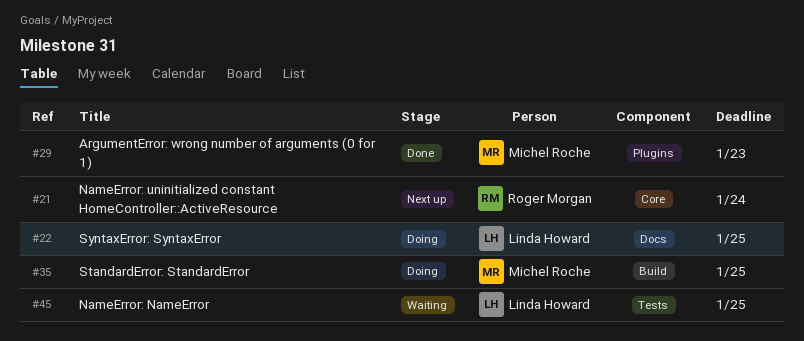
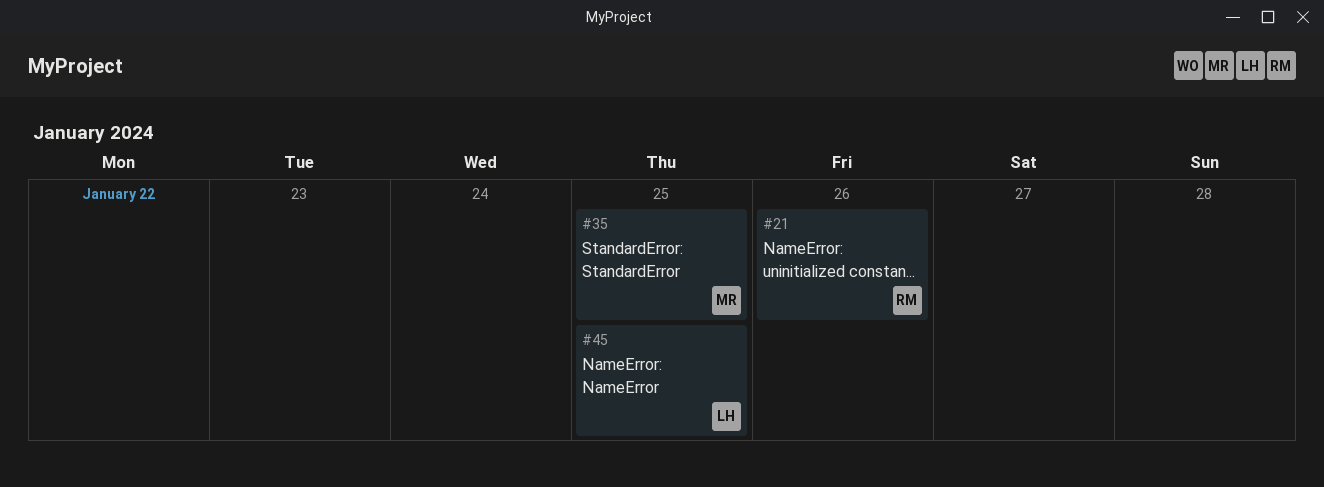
#21, due: Jan 24 -> Jan 26
#22: present -> none
#29: present -> none

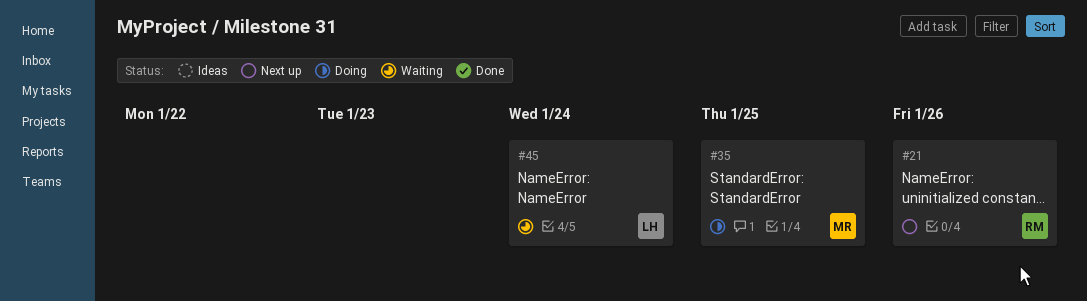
#45, due: Jan 25 -> Jan 24

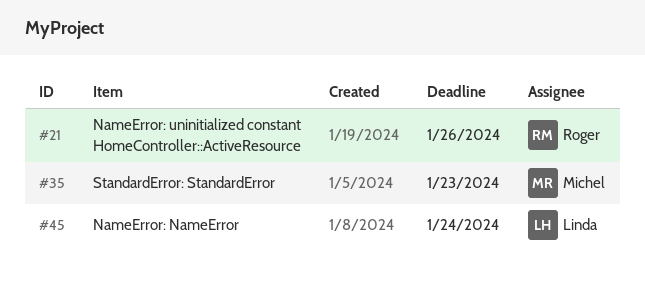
#35, due: Jan 25 -> Jan 23

